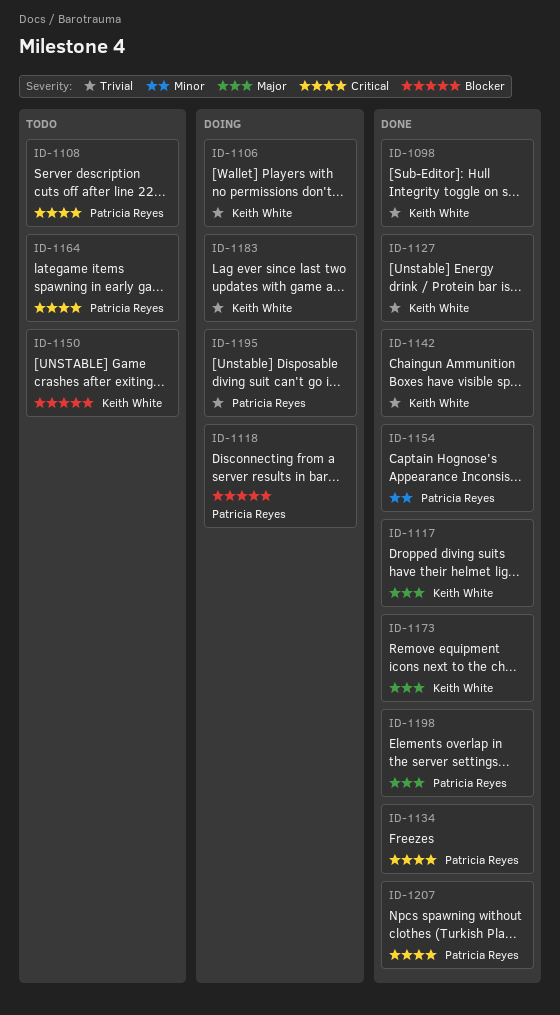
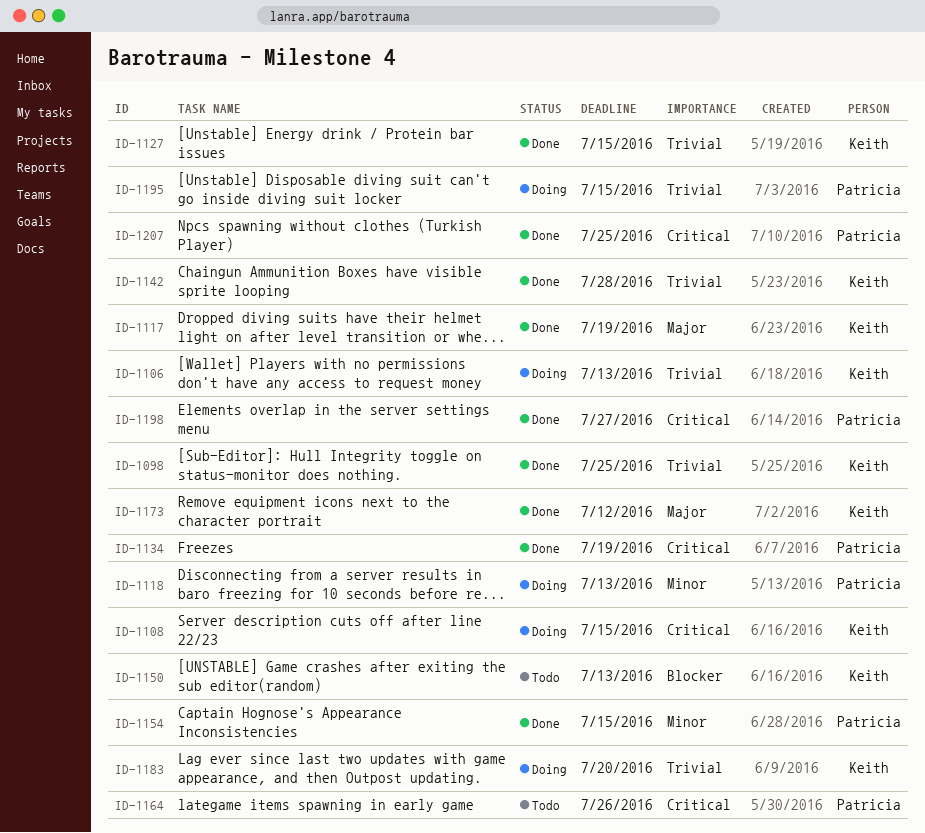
ID-1108, status: Todo -> Doing
ID-1108, owner: Patricia Reyes -> Keith White
ID-1118, priority: Blocker -> Minor
ID-1198, priority: Major -> Critical

